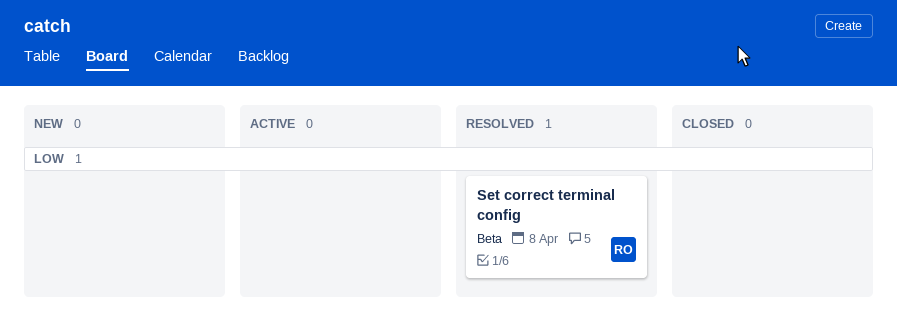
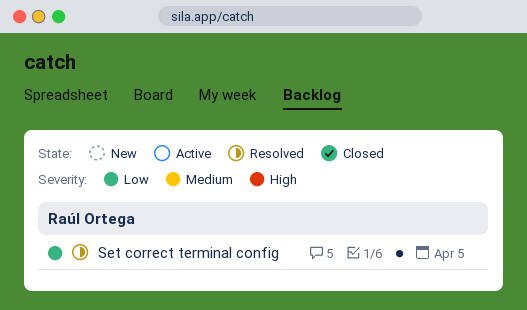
Set correct terminal config, due: Apr 8 -> Apr 5

